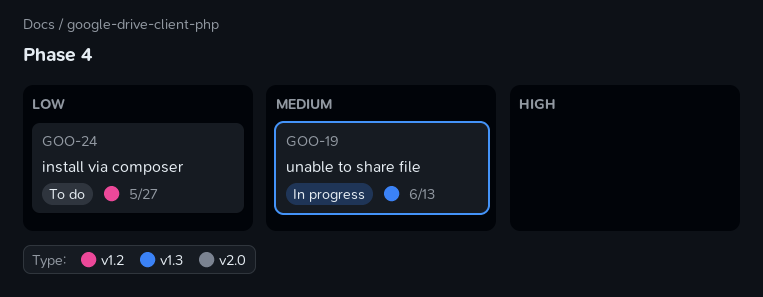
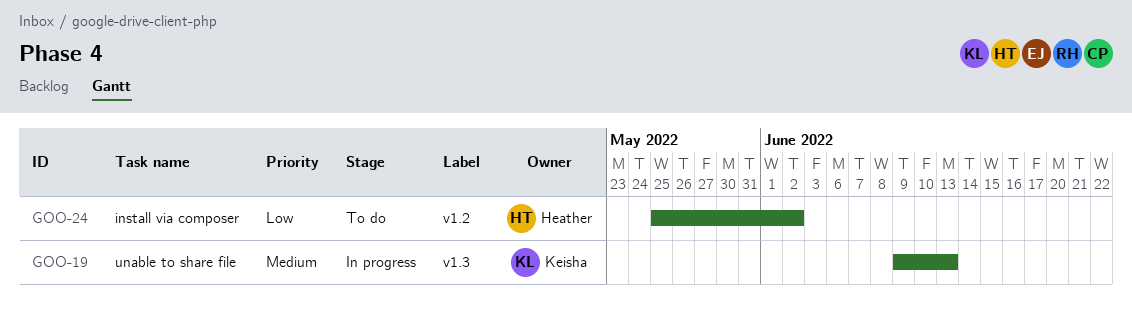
GOO-24, due: May 27 -> Jun 2

